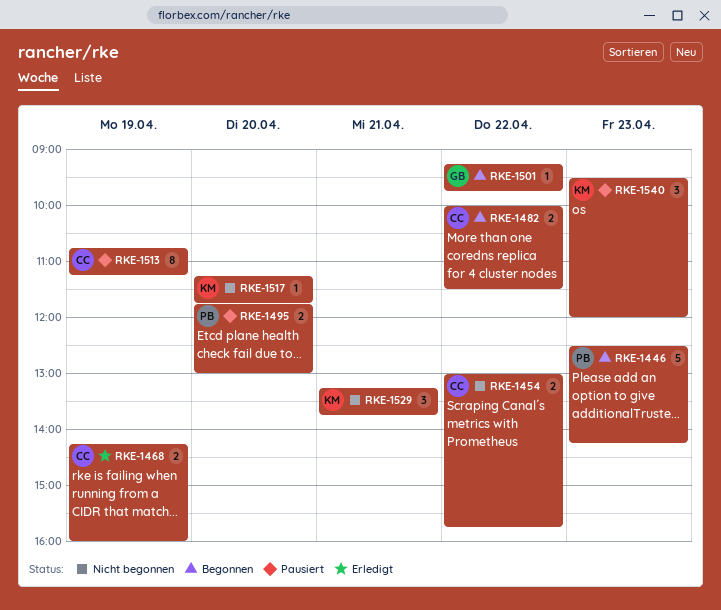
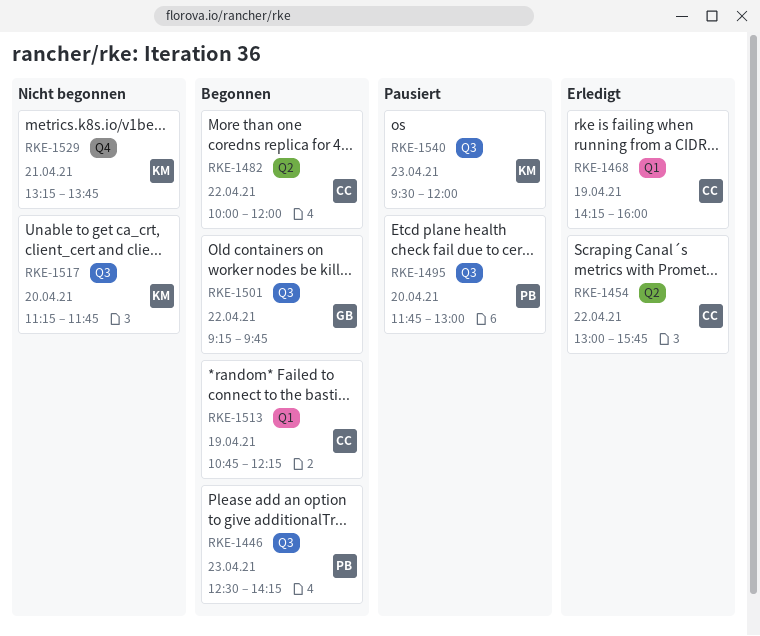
RKE-1454, status: Nicht begonnen -> Erledigt
RKE-1482, ends: 11:30 -> 12:00
RKE-1513, status: Pausiert -> Begonnen
RKE-1513, ends: 11:15 -> 12:15

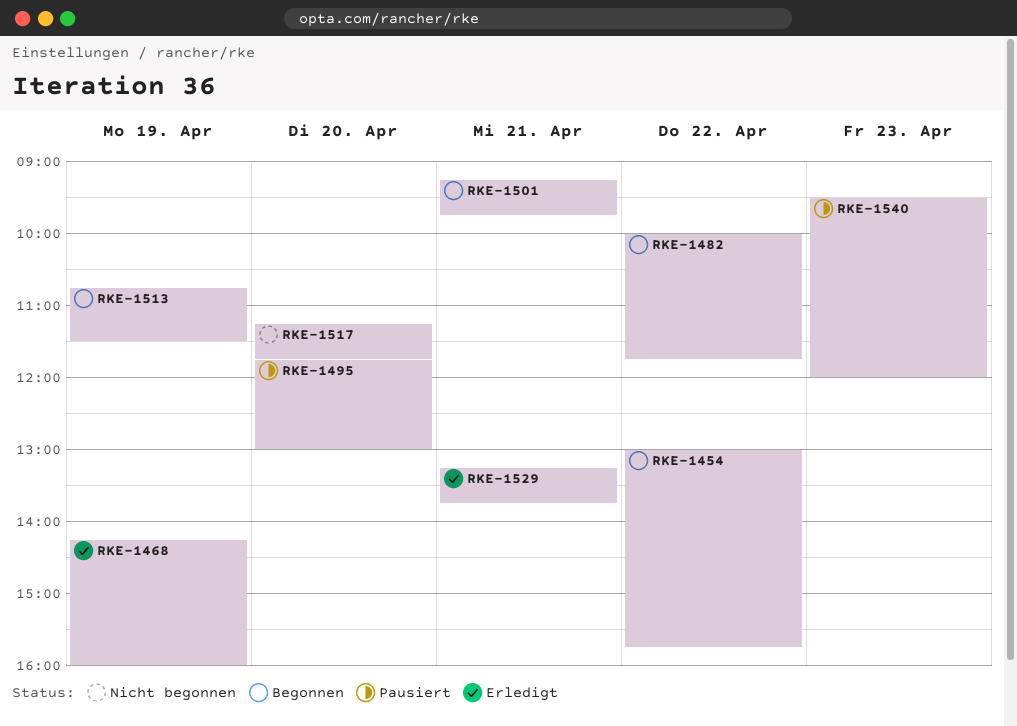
RKE-1446: present -> none
RKE-1454, status: Erledigt -> Begonnen
RKE-1482, ends: 12:00 -> 11:45
RKE-1501, day: Apr 22 -> Apr 21
RKE-1513, ends: 12:15 -> 11:30
RKE-1529, status: Nicht begonnen -> Erledigt

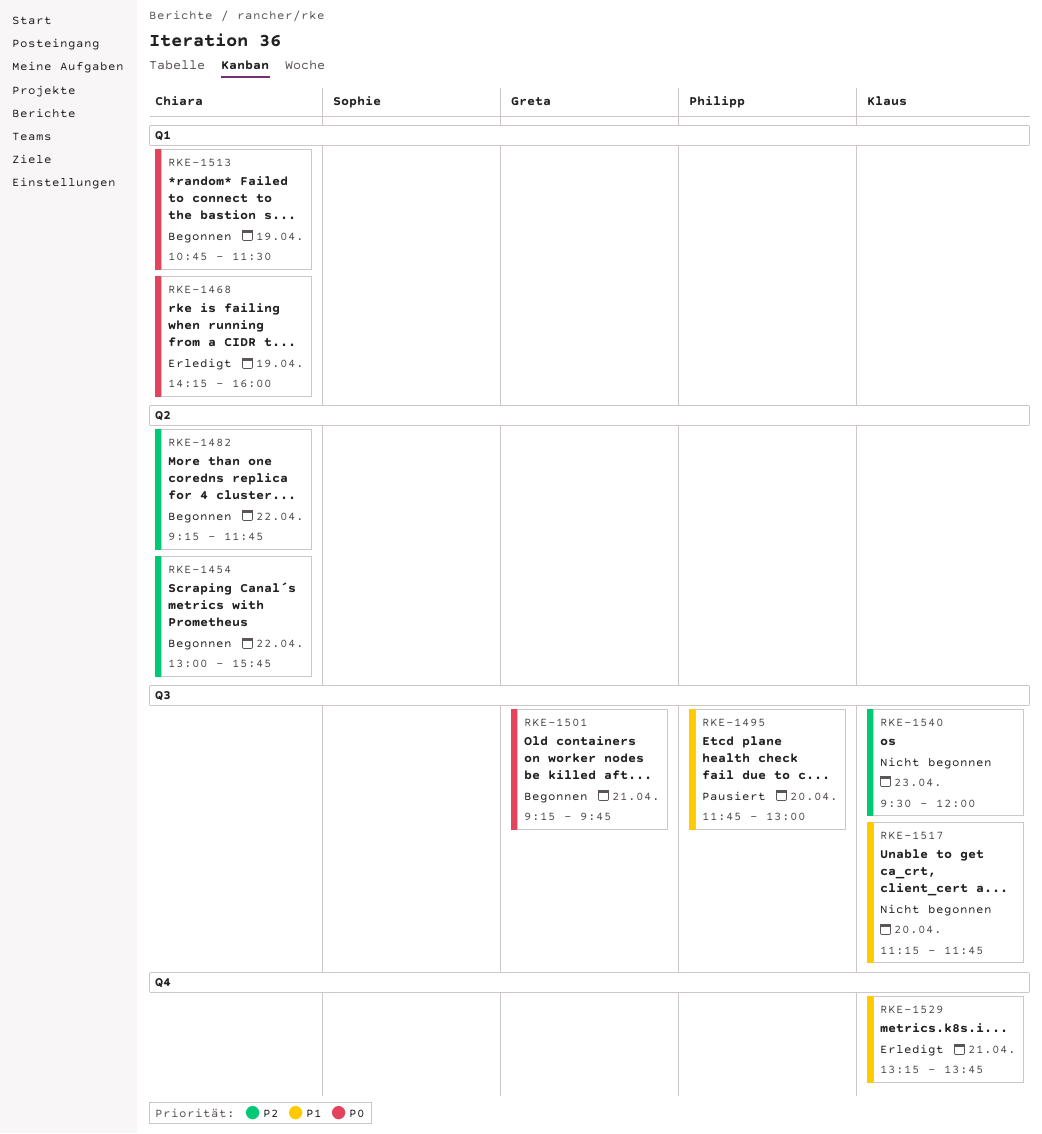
RKE-1482, begins: 10:00 -> 09:15
RKE-1540, status: Pausiert -> Nicht begonnen

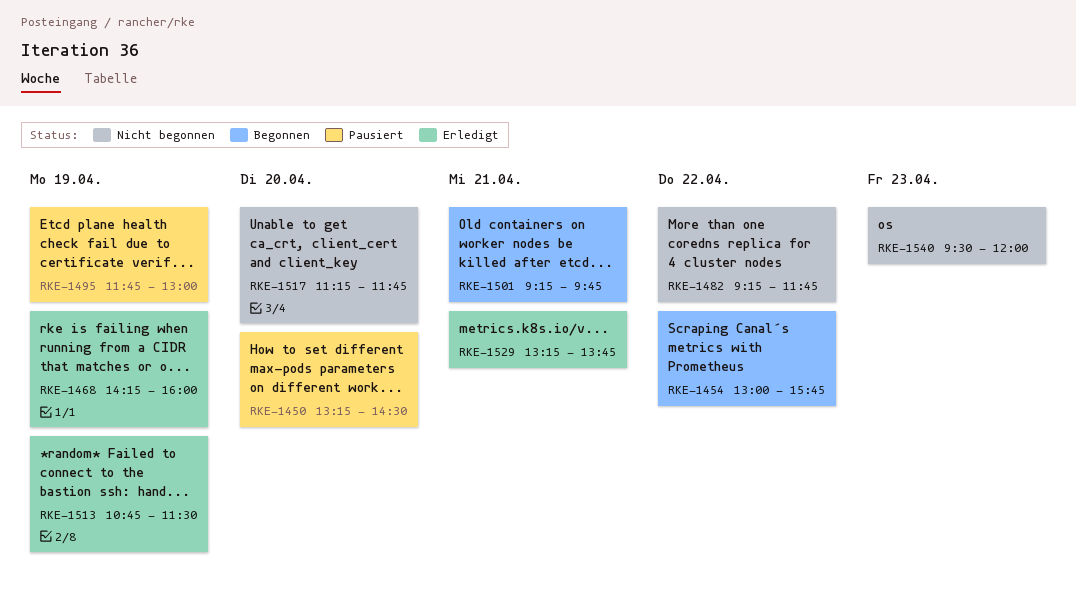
RKE-1450: none -> present
RKE-1482, status: Begonnen -> Nicht begonnen
RKE-1495, day: Apr 20 -> Apr 19
RKE-1513, status: Begonnen -> Erledigt

